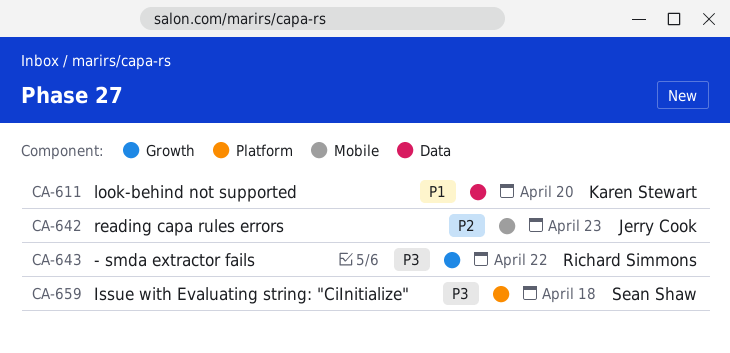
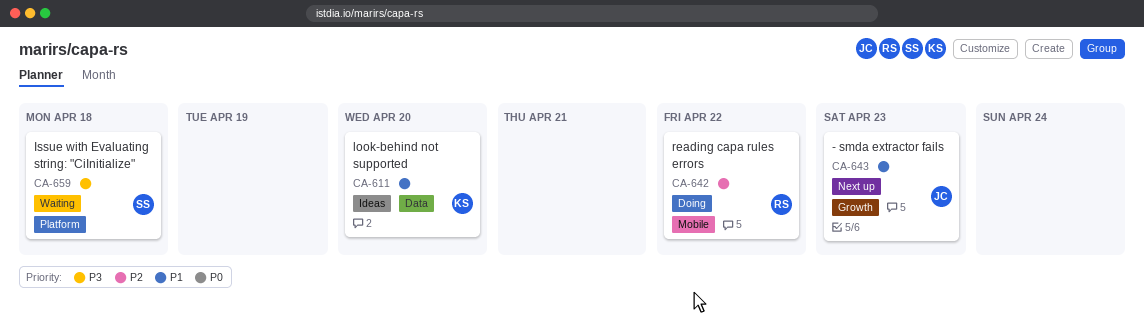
CA-642, owner: Jerry Cook -> Richard Simmons
CA-642, due: Apr 23 -> Apr 22
CA-643, owner: Richard Simmons -> Jerry Cook
CA-643, priority: P3 -> P1
CA-643, due: Apr 22 -> Apr 23

